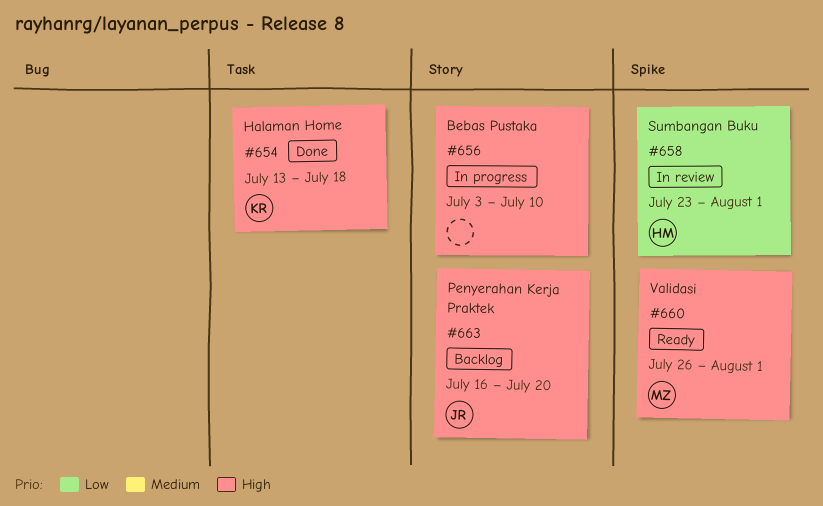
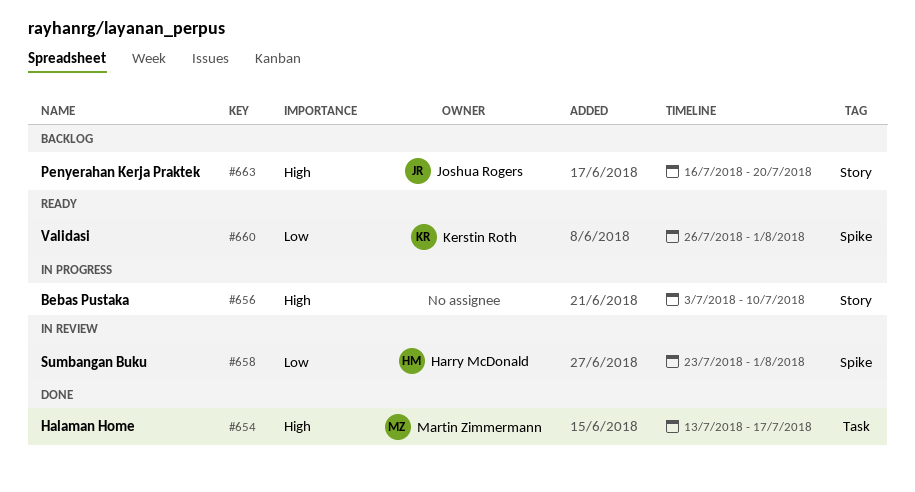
#654, owner: Kerstin Roth -> Martin Zimmermann
#654, due: Jul 18 -> Jul 17
#660, owner: Martin Zimmermann -> Kerstin Roth
#660, priority: High -> Low

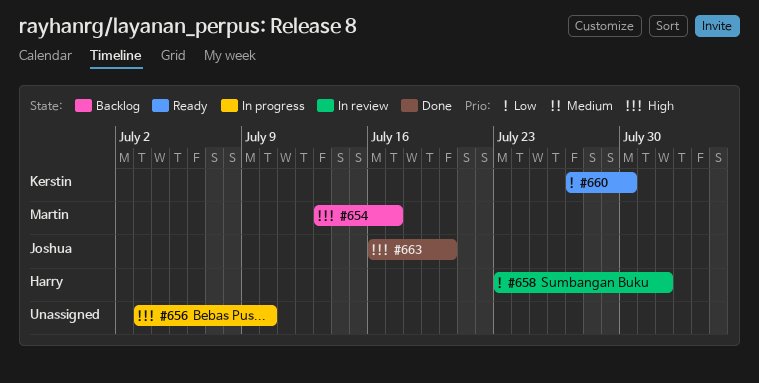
#654, status: Done -> Backlog
#660, start: Jul 26 -> Jul 27
#660, due: Aug 1 -> Jul 30
#663, status: Backlog -> Done

